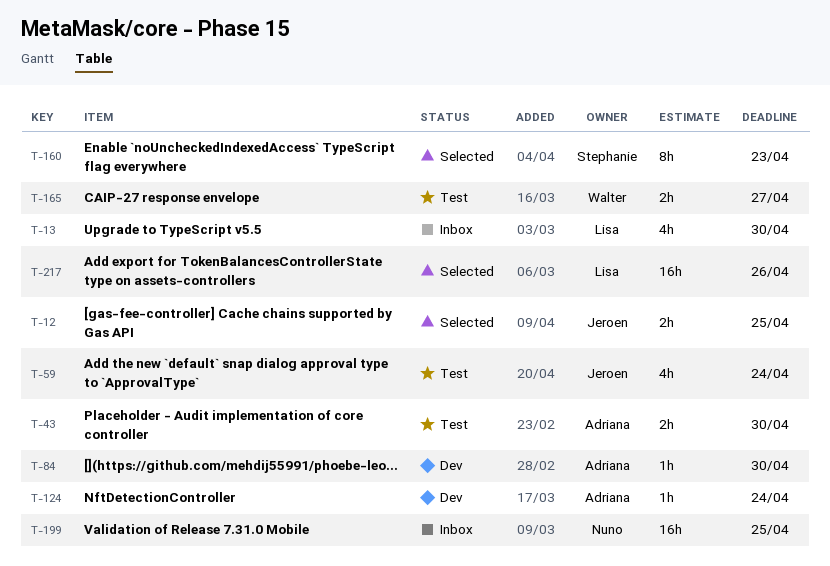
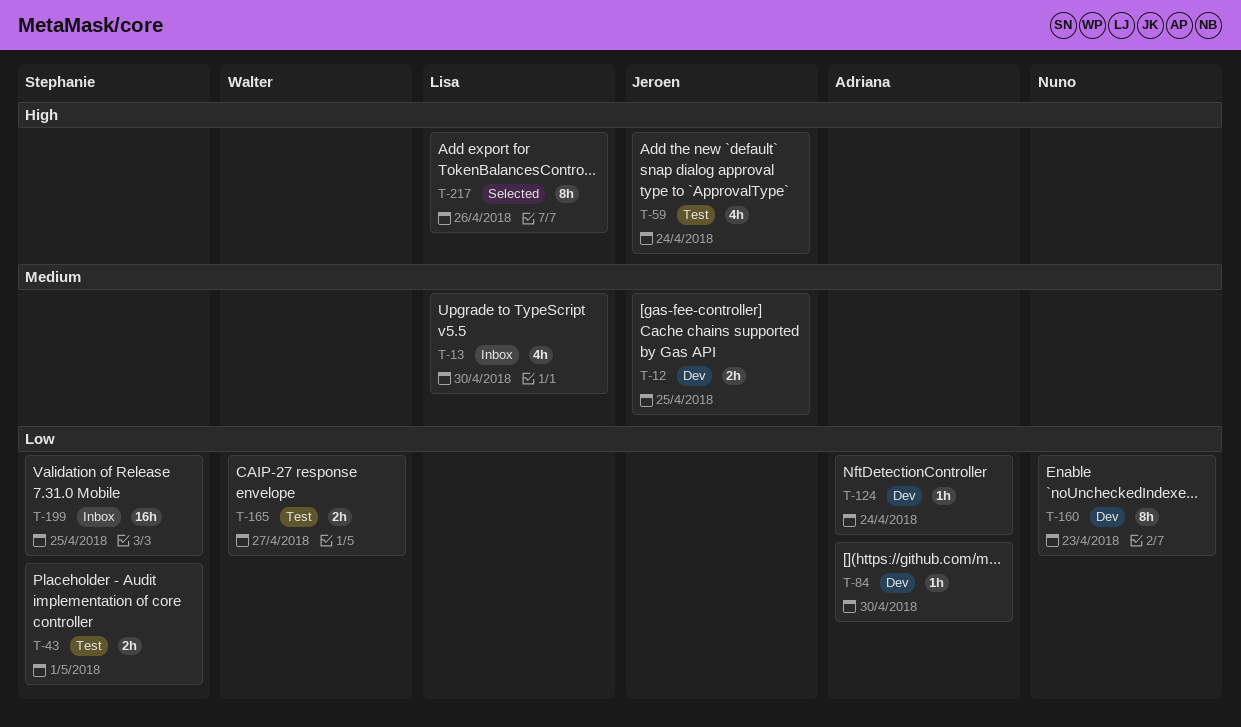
T-12, status: Selected -> Dev
T-43, owner: Adriana -> Stephanie
T-43, due: Apr 30 -> May 1
T-160, status: Selected -> Dev
T-160, owner: Stephanie -> Nuno
T-199, owner: Nuno -> Stephanie
T-217, estimate: 16h -> 8h

